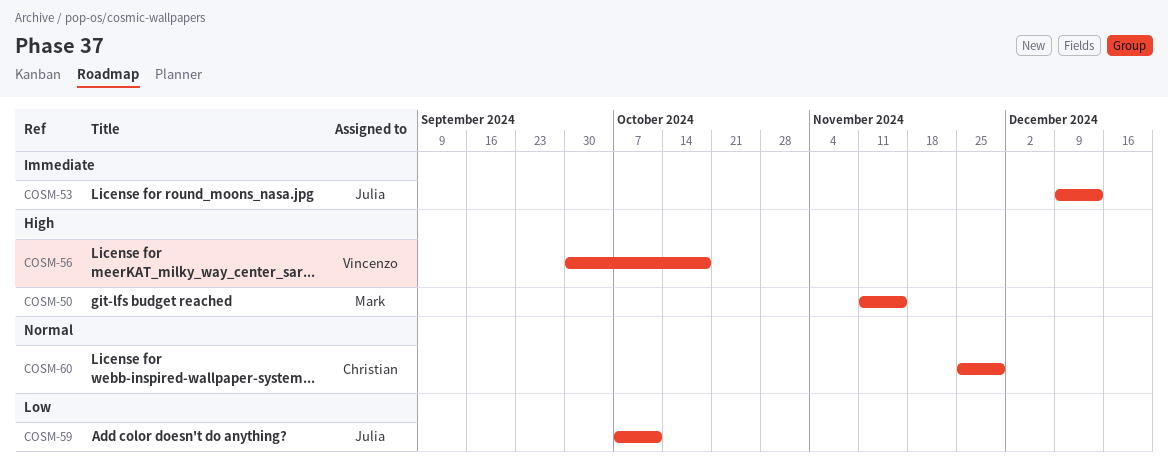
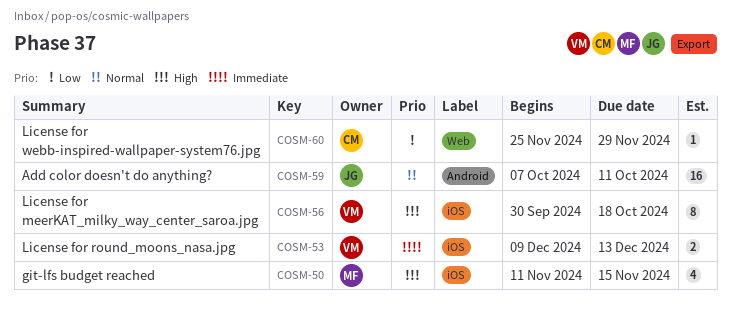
COSM-53, owner: Julia -> Vincenzo
COSM-59, priority: Low -> Normal
COSM-60, priority: Normal -> Low

